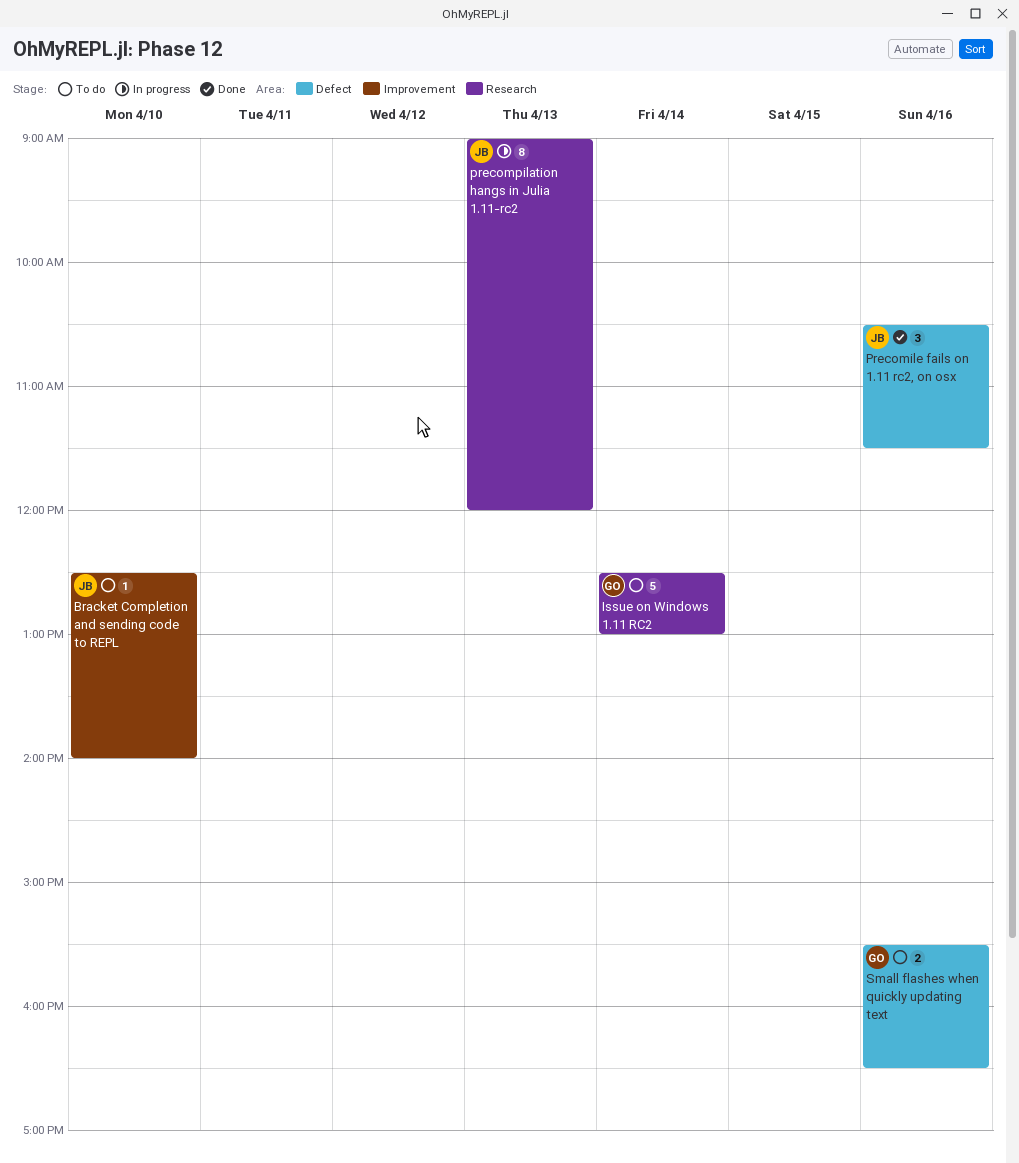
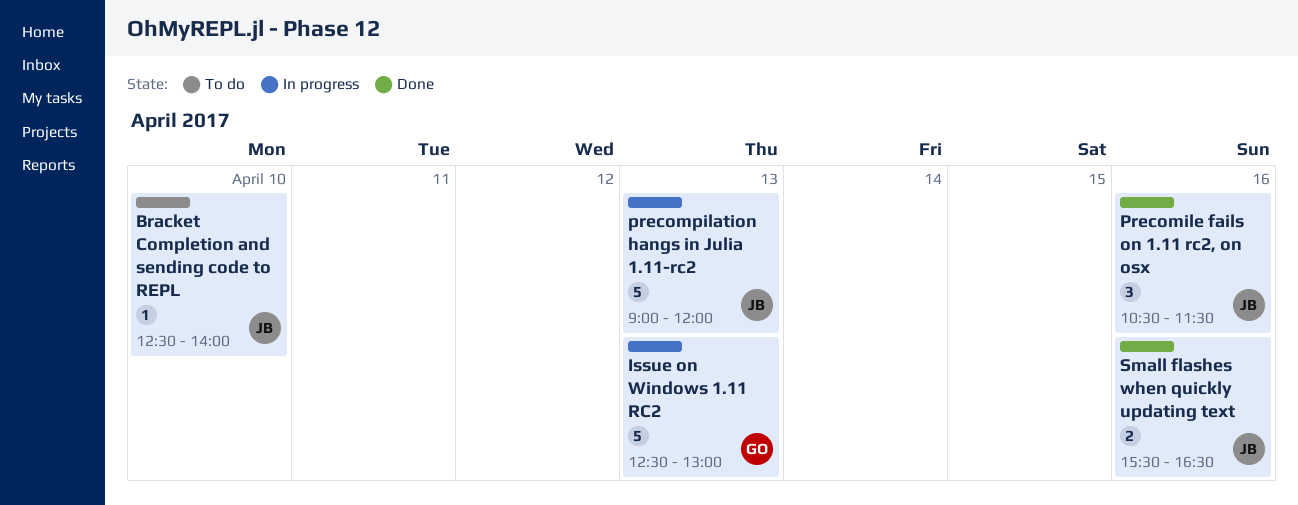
Issue on Windows 1.11 RC2, status: To do -> In progress
Issue on Windows 1.11 RC2, day: Apr 14 -> Apr 13
precompilation hangs in Julia 1.11-rc2, estimate: 8 -> 5
Small flashes when quickly updating text, status: To do -> Done
Small flashes when quickly updating text, owner: GO -> JB

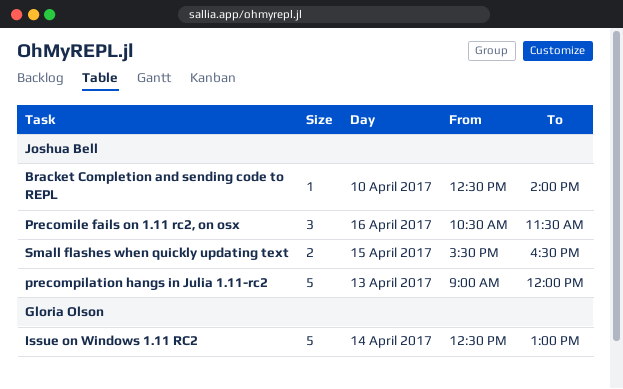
Issue on Windows 1.11 RC2, day: Apr 13 -> Apr 14
Small flashes when quickly updating text, day: Apr 16 -> Apr 15

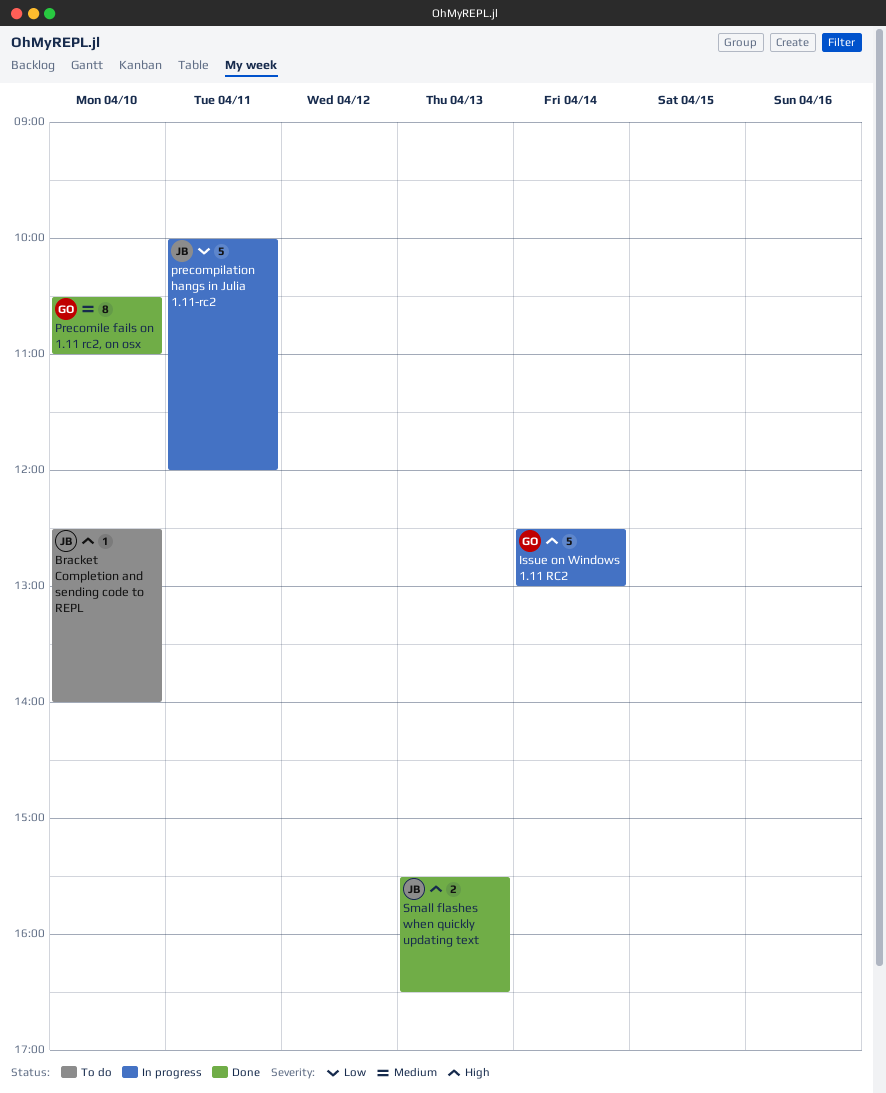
Precomile fails on 1.11 rc2, on osx, owner: Joshua Bell -> Gloria Olson
Precomile fails on 1.11 rc2, on osx, estimate: 3 -> 8
Precomile fails on 1.11 rc2, on osx, day: Apr 16 -> Apr 10
Precomile fails on 1.11 rc2, on osx, ends: 11:30 -> 11:00
precompilation hangs in Julia 1.11-rc2, day: Apr 13 -> Apr 11
precompilation hangs in Julia 1.11-rc2, begins: 09:00 -> 10:00
Small flashes when quickly updating text, day: Apr 15 -> Apr 13

